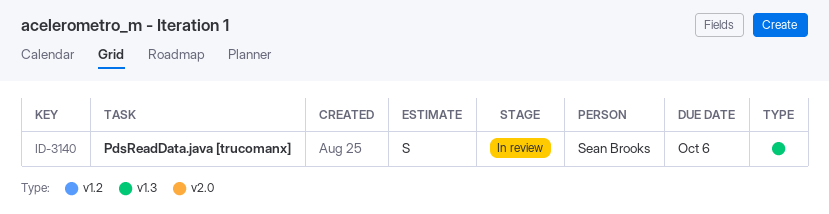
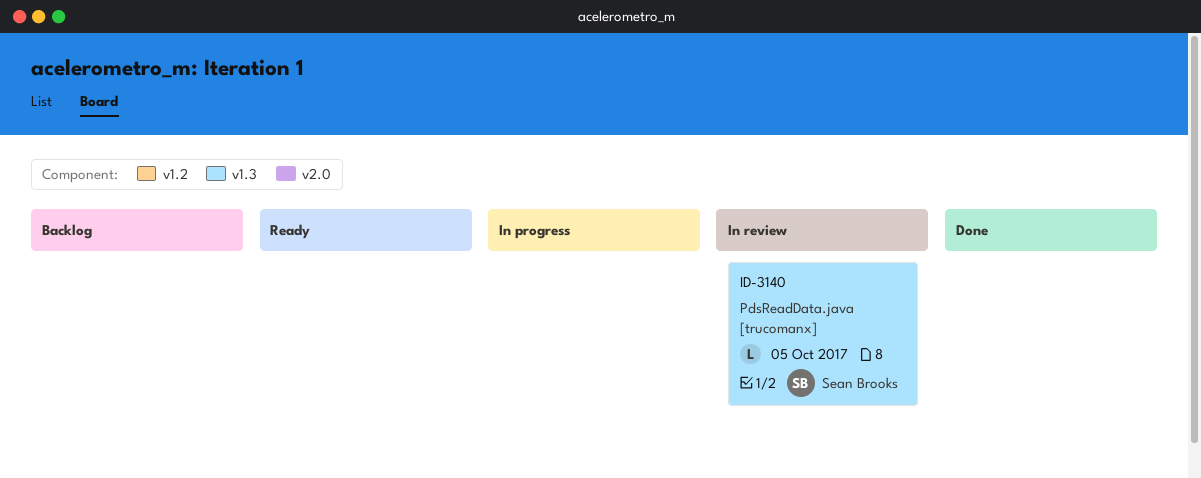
ID-3140, estimate: S -> L
ID-3140, due: Oct 6 -> Oct 5

